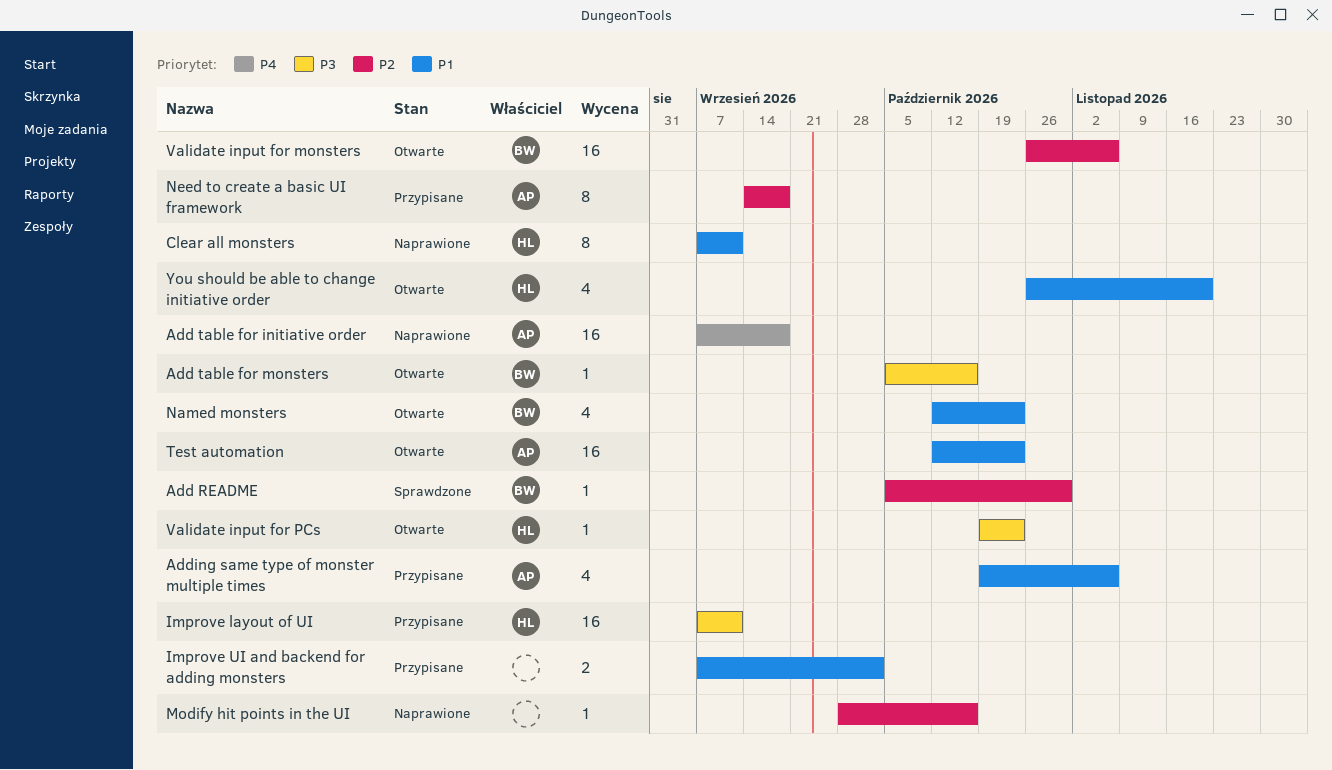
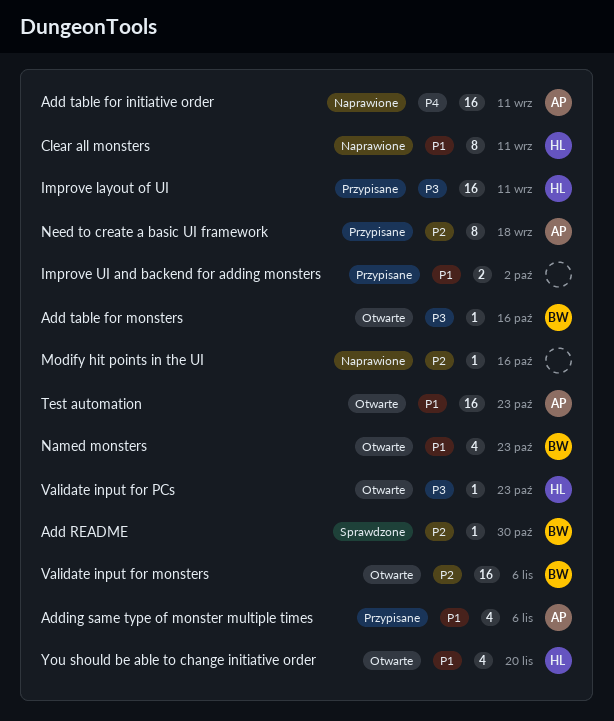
Add table for initiative order, due: Sep 18 -> Sep 11

